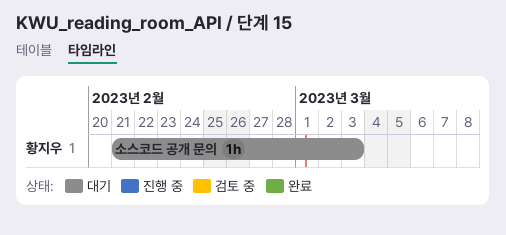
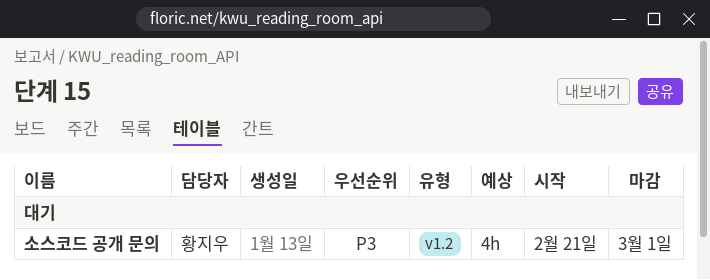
소스코드 공개 문의, estimate: 1h -> 4h
소스코드 공개 문의, due: Mar 3 -> Mar 1

